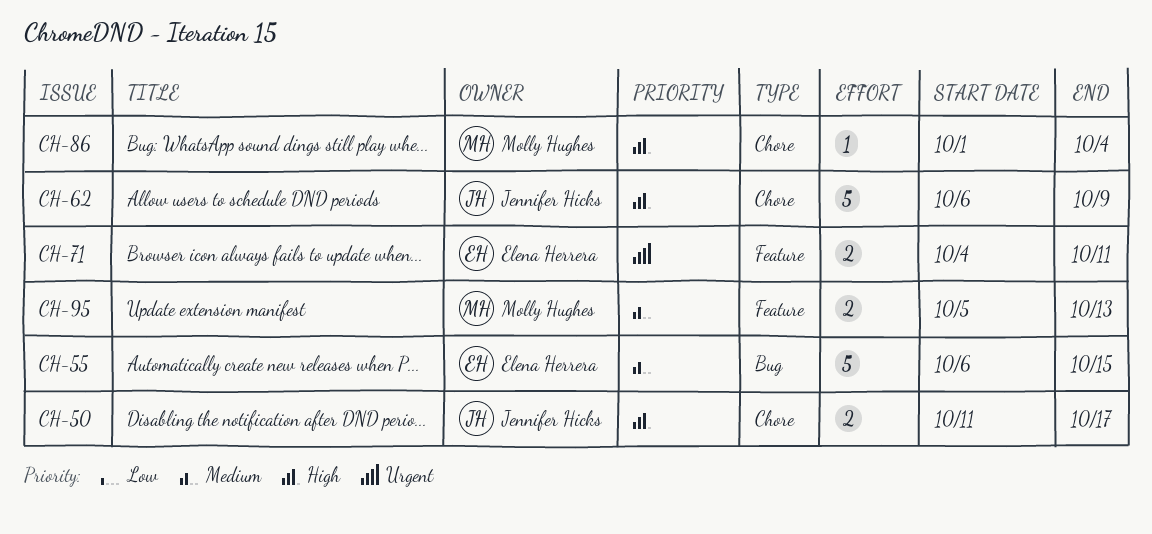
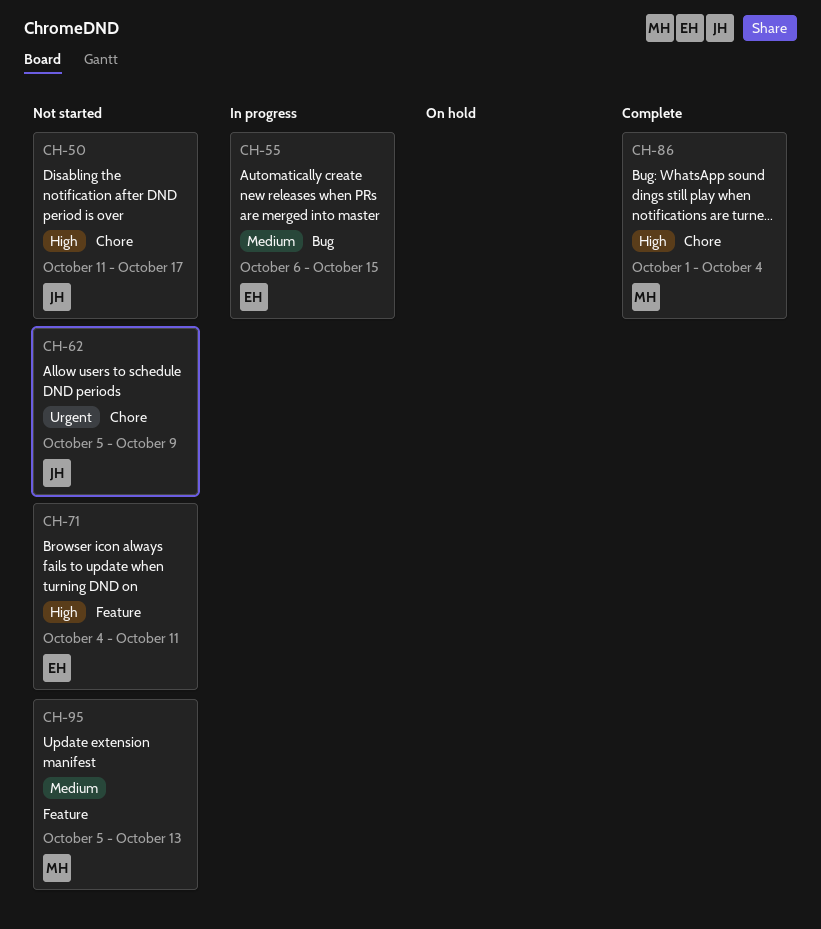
CH-62, priority: High -> Urgent
CH-62, start: Oct 6 -> Oct 5
CH-71, priority: Urgent -> High

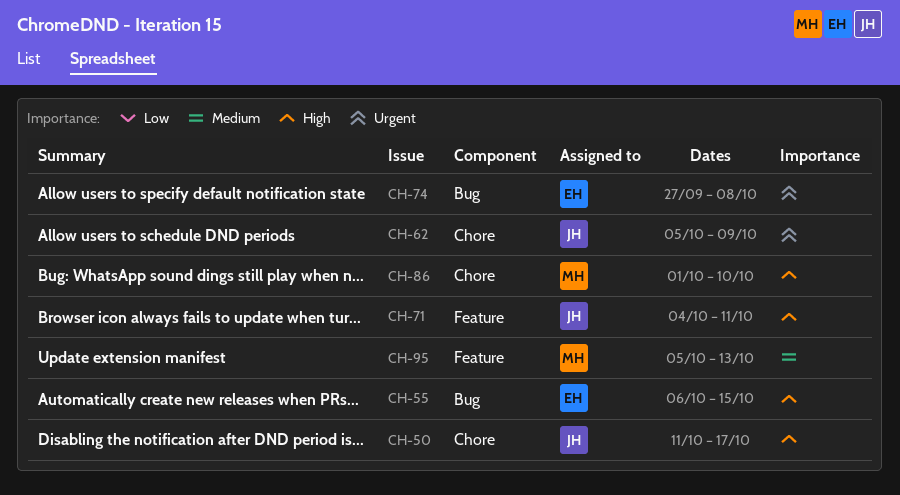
CH-55, priority: Medium -> High
CH-71, owner: EH -> JH
CH-74: none -> present
CH-86, due: Oct 4 -> Oct 10

